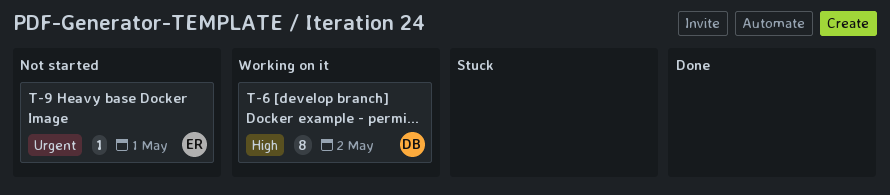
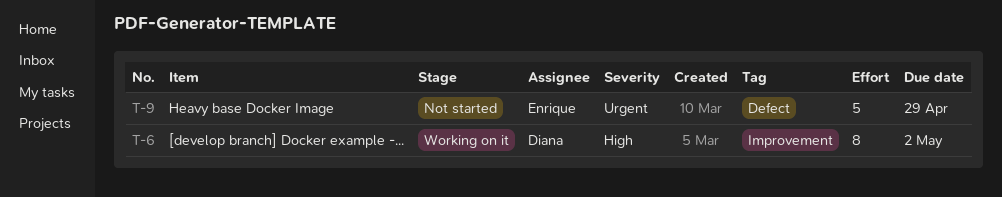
T-9, estimate: 1 -> 5
T-9, due: May 1 -> Apr 29

